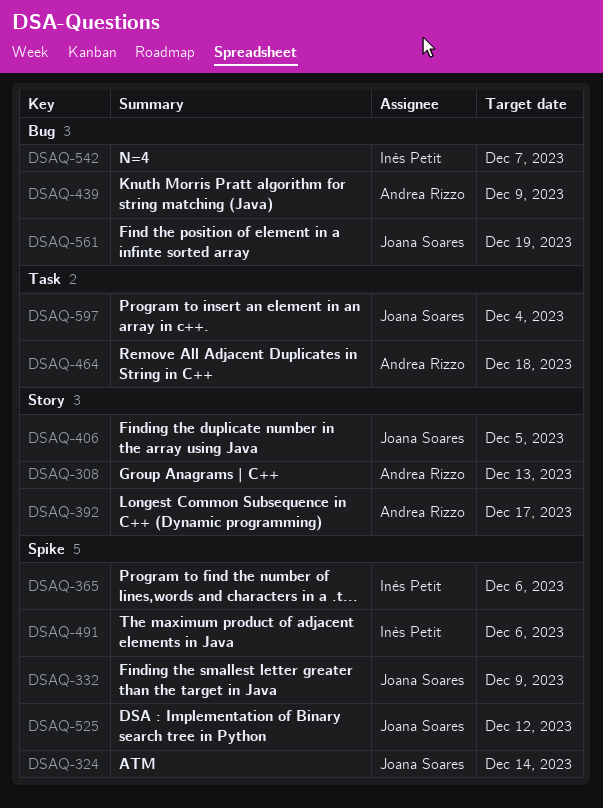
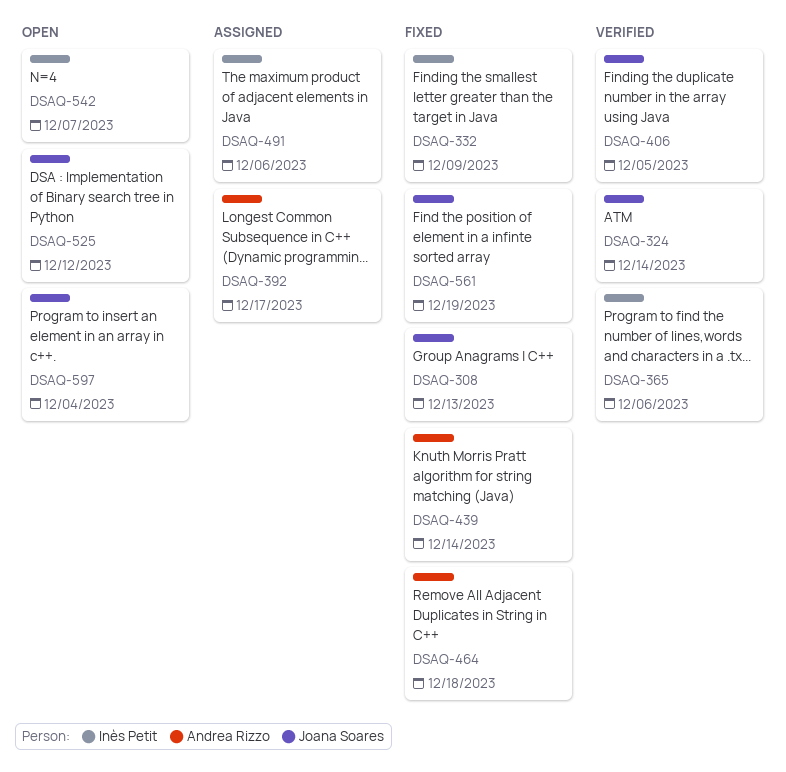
DSAQ-308, owner: Andrea Rizzo -> Joana Soares
DSAQ-332, owner: Joana Soares -> Inès Petit
DSAQ-439, due: Dec 9 -> Dec 14

